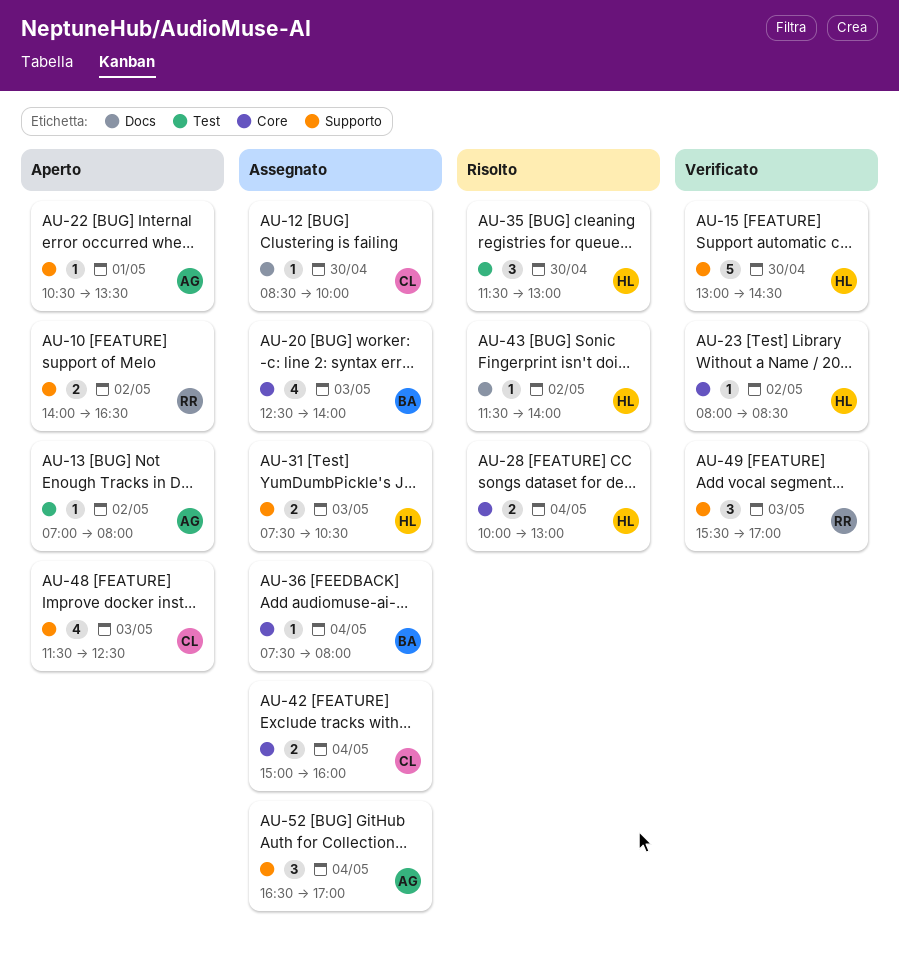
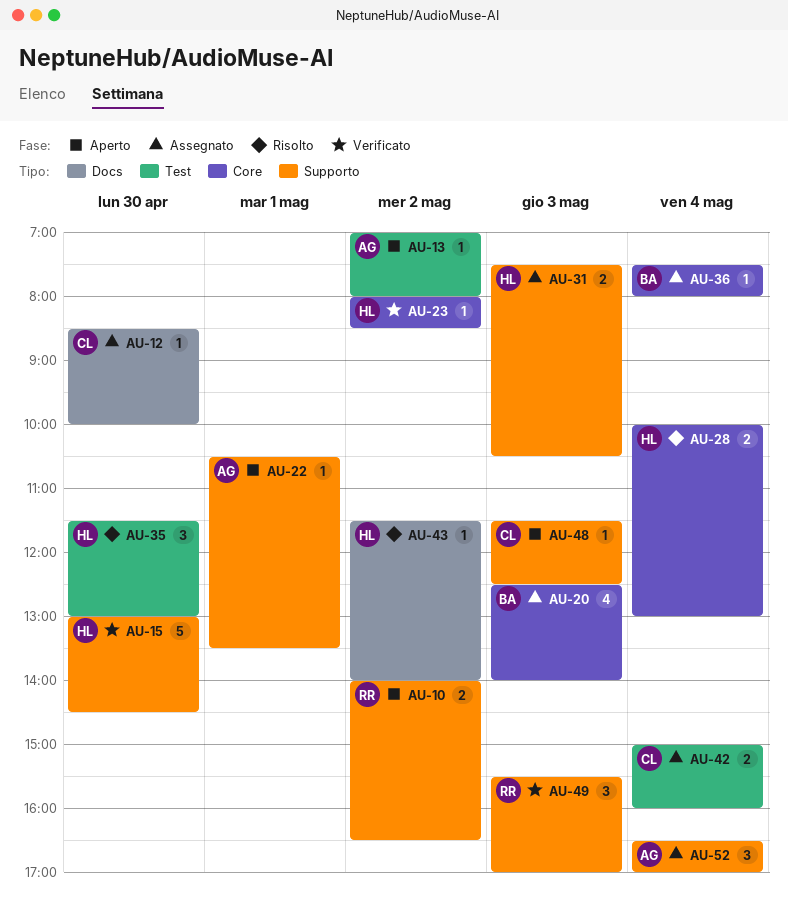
AU-42, label: Core -> Test
AU-48, estimate: 4 -> 1

